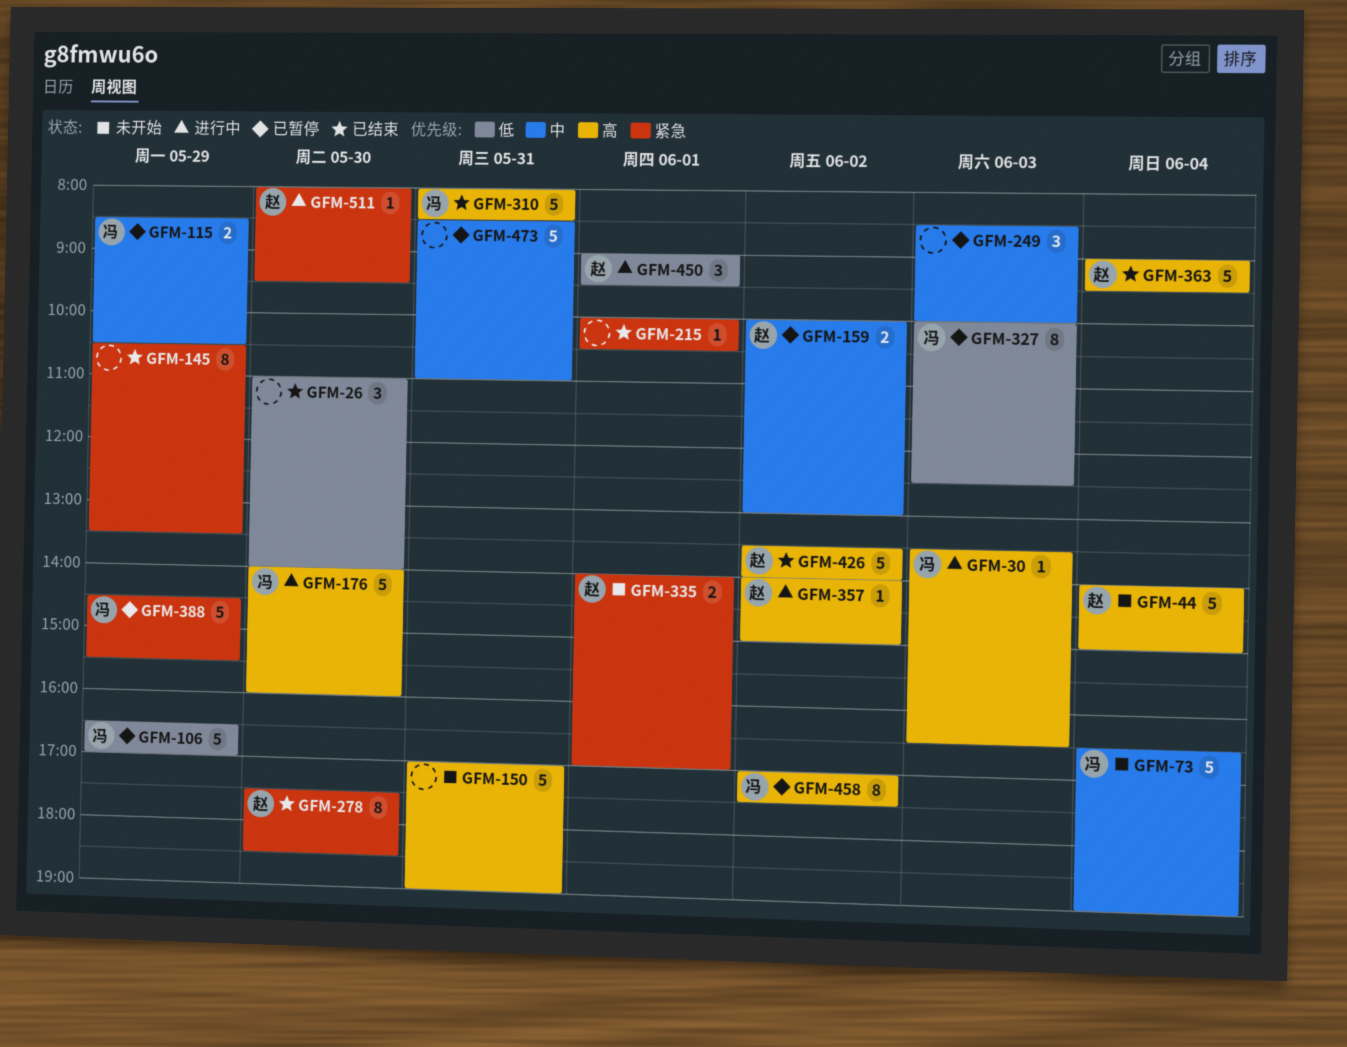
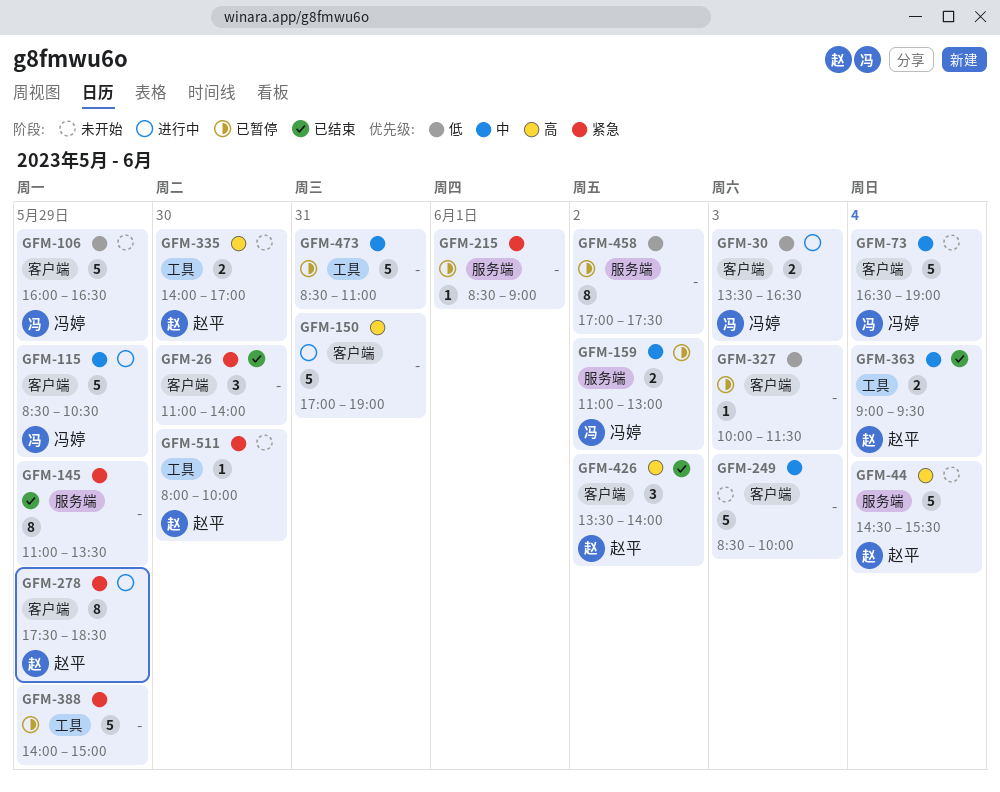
GFM-26, priority: 低 -> 紧急
GFM-30, priority: 高 -> 低
GFM-30, estimate: 1 -> 2
GFM-44, begins: 14:00 -> 14:30
GFM-44, ends: 15:00 -> 15:30
GFM-106, status: 已暂停 -> 未开始
GFM-106, begins: 16:30 -> 16:00
GFM-106, ends: 17:00 -> 16:30
GFM-115, status: 已暂停 -> 进行中
GFM-115, estimate: 2 -> 5
GFM-145, begins: 10:30 -> 11:00
GFM-150, status: 未开始 -> 进行中
GFM-159, owner: 赵平 -> 冯婷
GFM-159, begins: 10:00 -> 11:00
GFM-176: present -> none
GFM-215, status: 已结束 -> 已暂停
GFM-215, begins: 10:00 -> 08:30
GFM-215, ends: 10:30 -> 09:00
GFM-249, status: 已暂停 -> 未开始
GFM-249, estimate: 3 -> 5
GFM-278, status: 已结束 -> 进行中
GFM-278, day: May 30 -> May 29
GFM-310: present -> none
GFM-327, owner: 冯婷 -> none
GFM-327, estimate: 8 -> 1
GFM-327, ends: 12:30 -> 11:30
GFM-335, priority: 紧急 -> 高
GFM-335, day: Jun 1 -> May 30
GFM-357: present -> none
GFM-363, priority: 高 -> 中
GFM-363, estimate: 5 -> 2
GFM-388, owner: 冯婷 -> none
GFM-388, begins: 14:30 -> 14:00
GFM-388, ends: 15:30 -> 15:00
GFM-426, estimate: 5 -> 3
GFM-450: present -> none
GFM-458, owner: 冯婷 -> none
GFM-458, priority: 高 -> 低
GFM-511, status: 进行中 -> 未开始
GFM-511, ends: 09:30 -> 10:00

